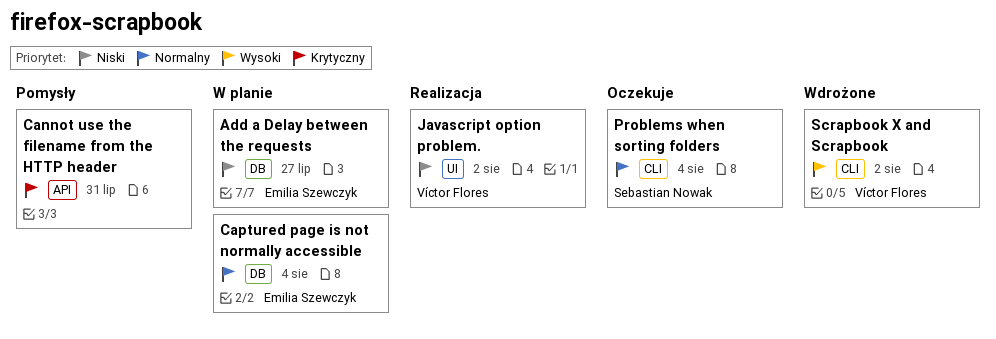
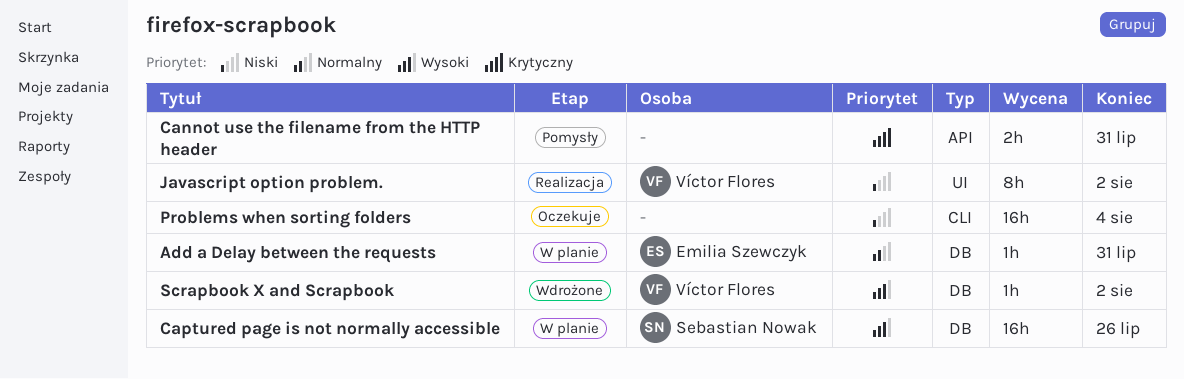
Add a Delay between the requests, priority: Niski -> Normalny
Add a Delay between the requests, due: Jul 27 -> Jul 31
Captured page is not normally accessible, owner: Emilia Szewczyk -> Sebastian Nowak
Captured page is not normally accessible, priority: Normalny -> Wysoki
Captured page is not normally accessible, due: Aug 4 -> Jul 26
Problems when sorting folders, owner: Sebastian Nowak -> none
Problems when sorting folders, priority: Normalny -> Niski
Scrapbook X and Scrapbook, label: CLI -> DB

